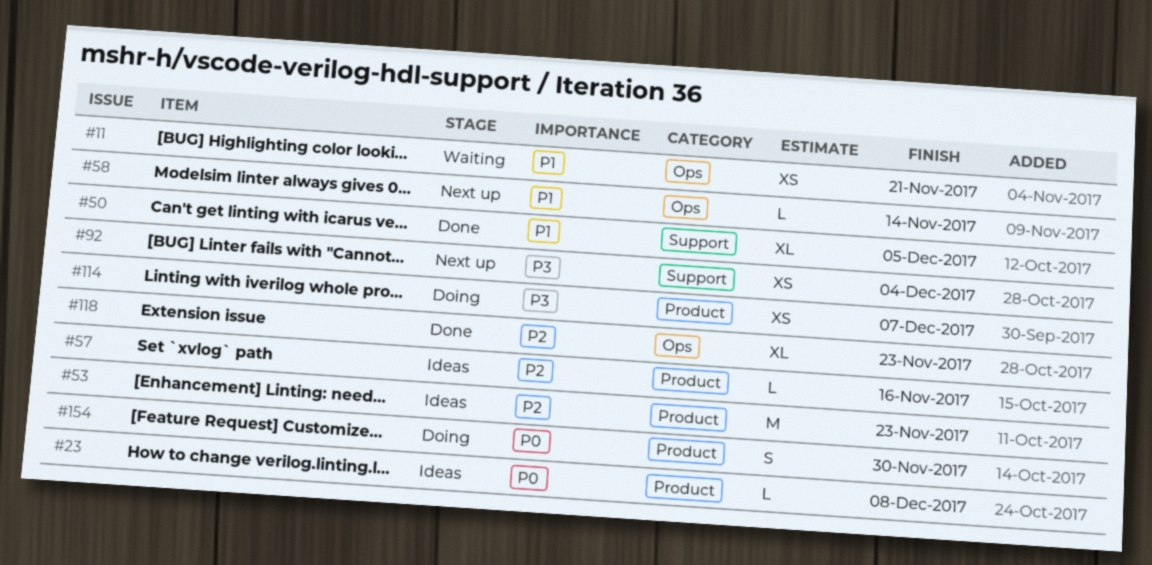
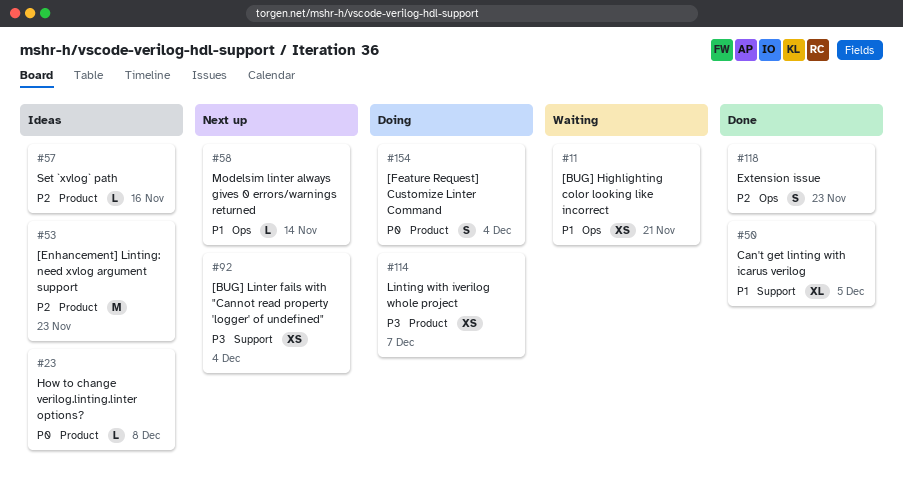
#118, estimate: XL -> S
#154, due: Nov 30 -> Dec 4

